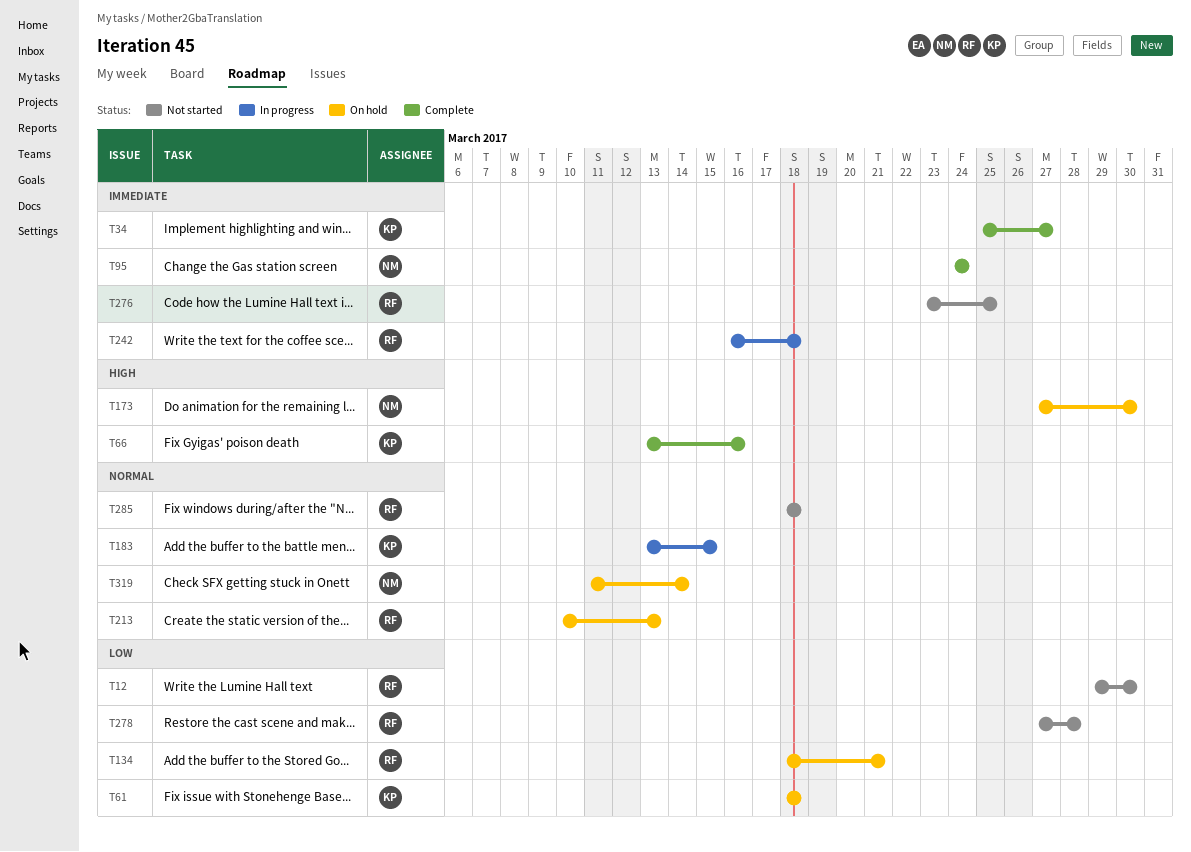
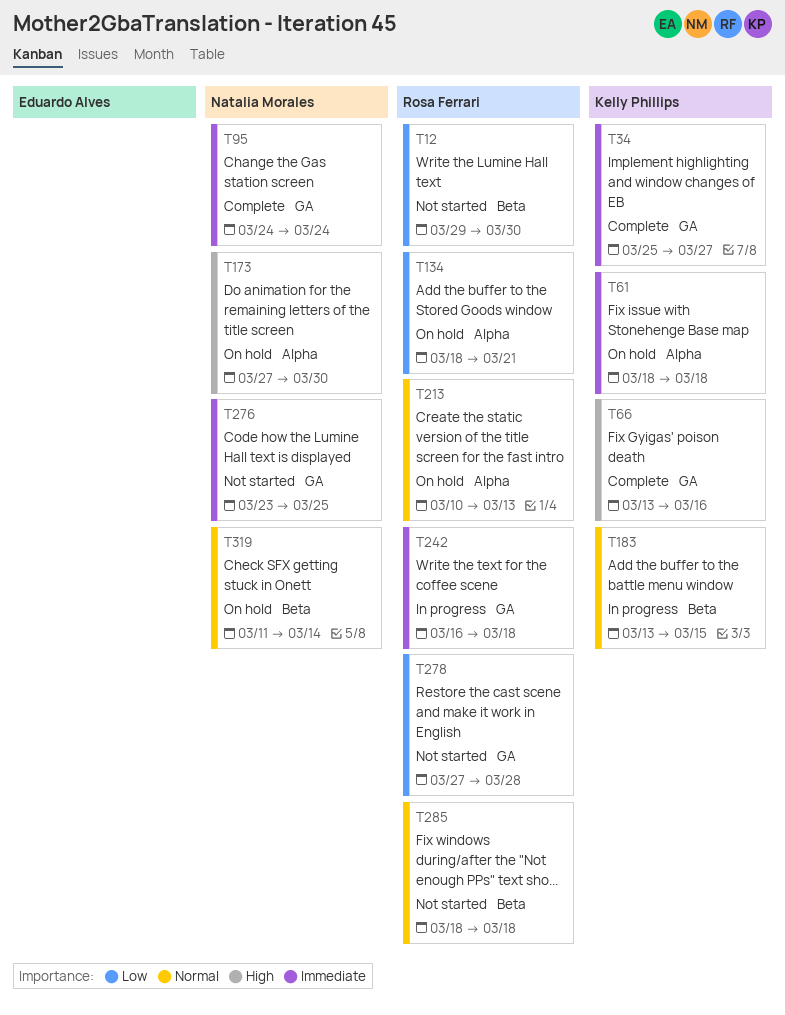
T61, priority: Low -> Immediate
T276, owner: Rosa Ferrari -> Natalia Morales

